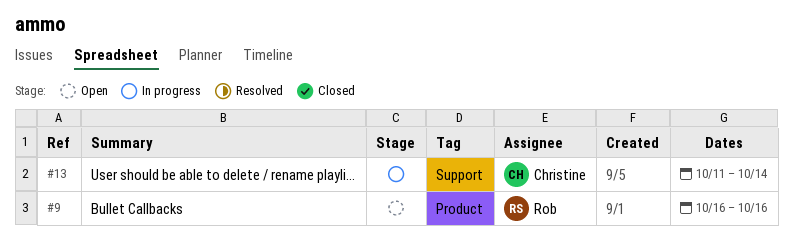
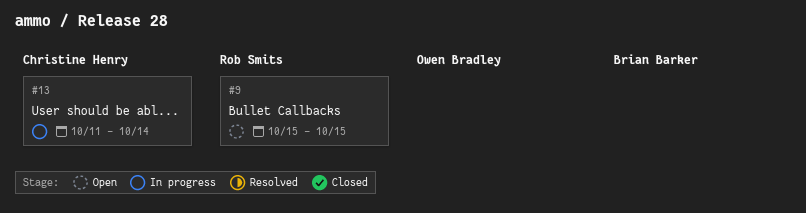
#9, start: Oct 16 -> Oct 15
#9, due: Oct 16 -> Oct 15

